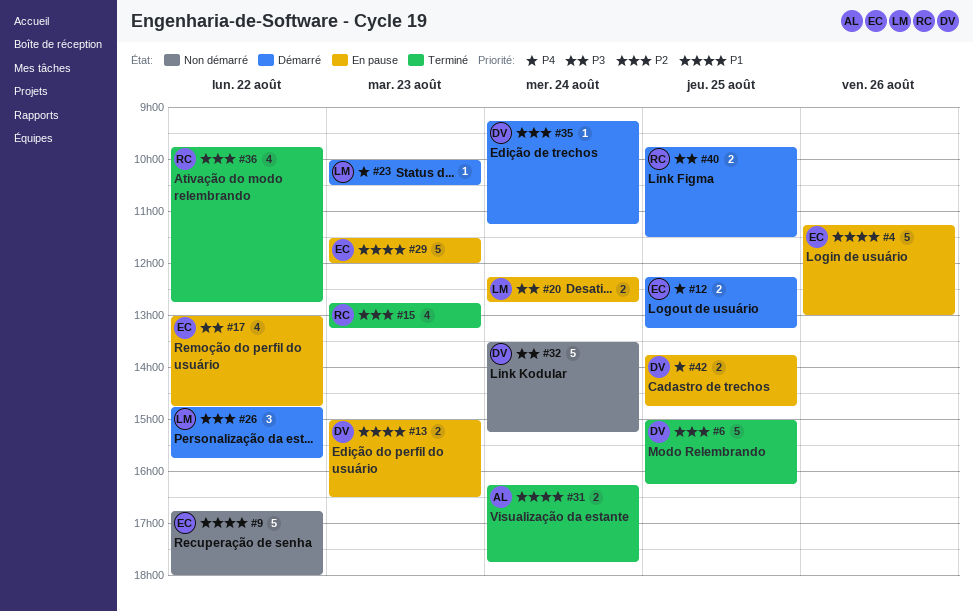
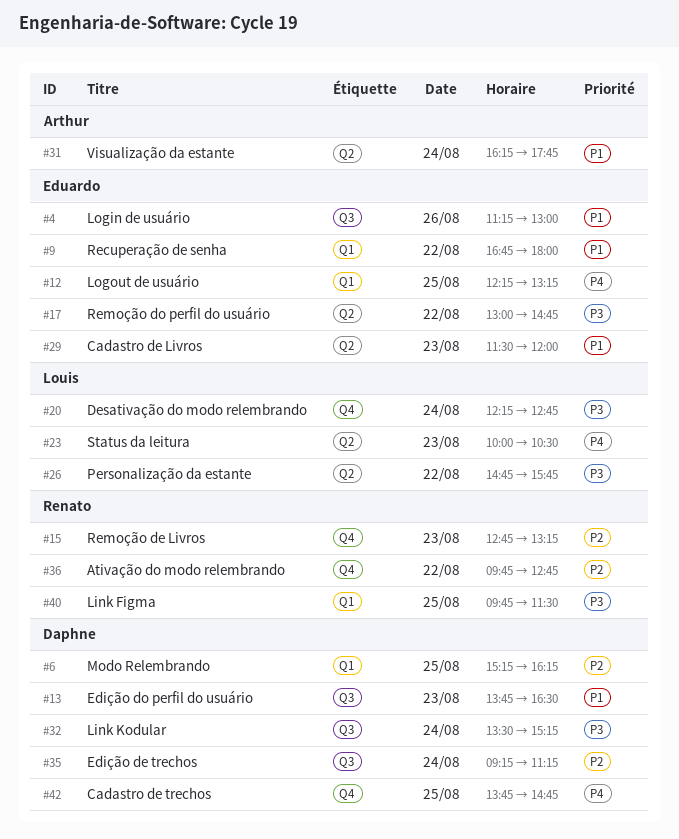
#6, begins: 15:00 -> 15:15
#13, begins: 15:00 -> 13:45
#26, priority: P2 -> P3

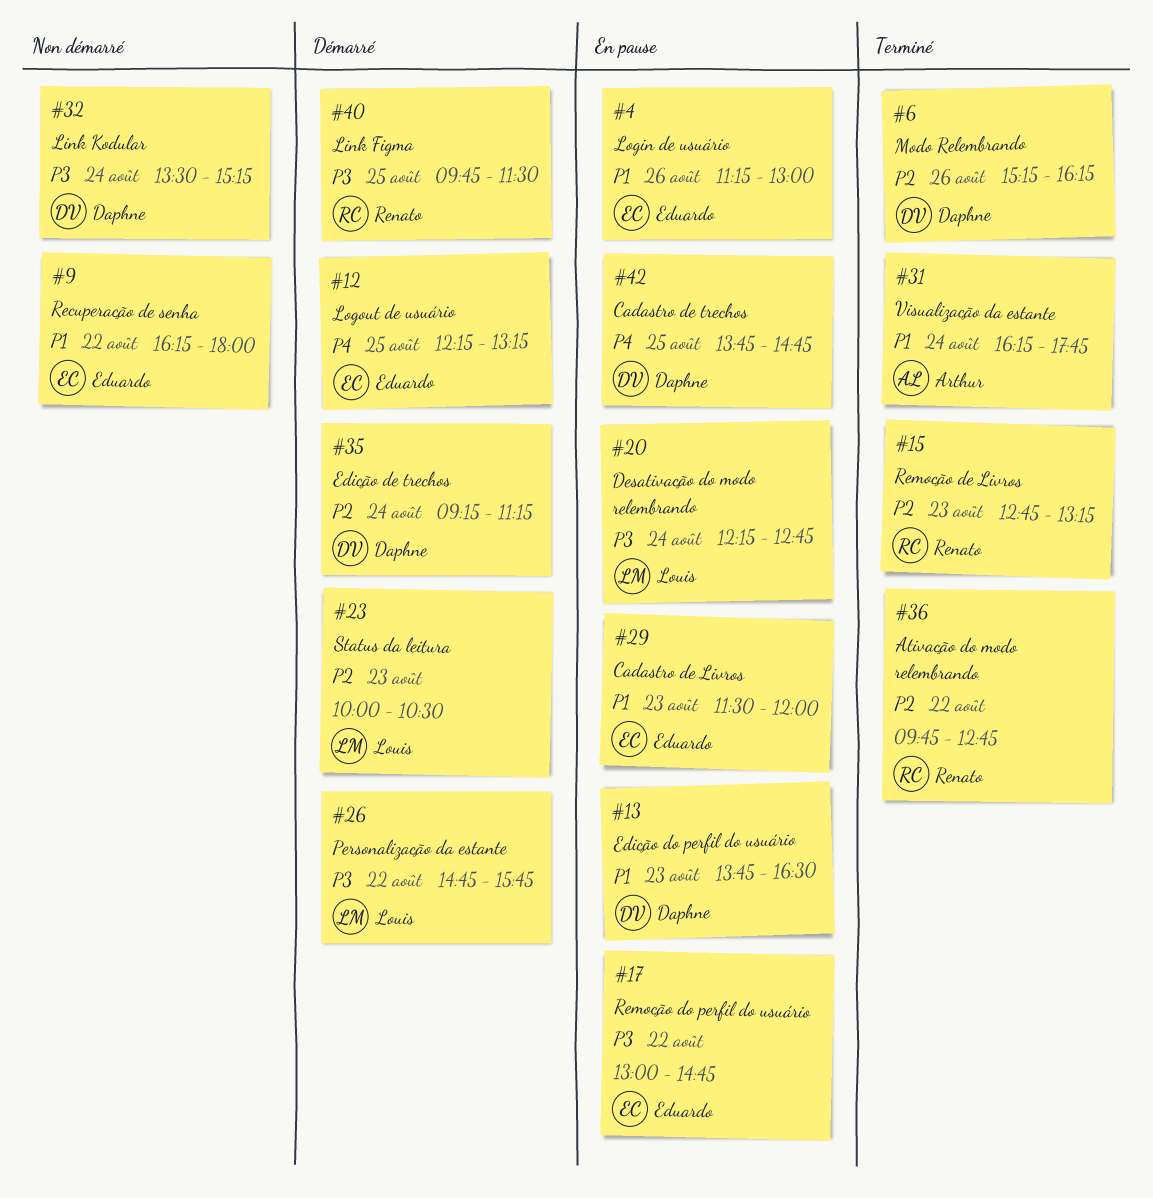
#6, day: Aug 25 -> Aug 26
#9, begins: 16:45 -> 16:15
#23, priority: P4 -> P2

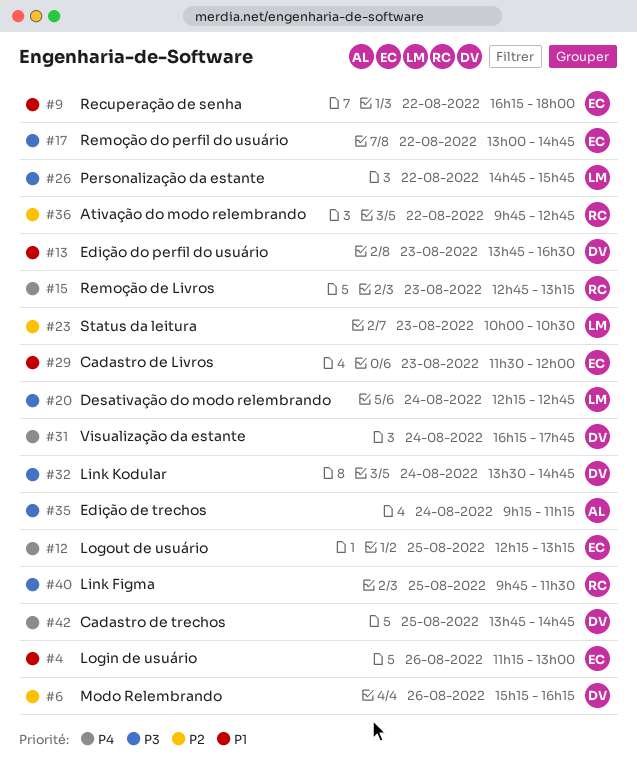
#15, priority: P2 -> P4
#31, owner: Arthur -> Daphne
#31, priority: P1 -> P4
#32, ends: 15:15 -> 14:45
#35, owner: Daphne -> Arthur
#35, priority: P2 -> P3

